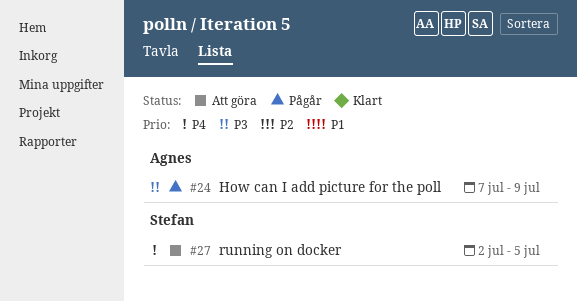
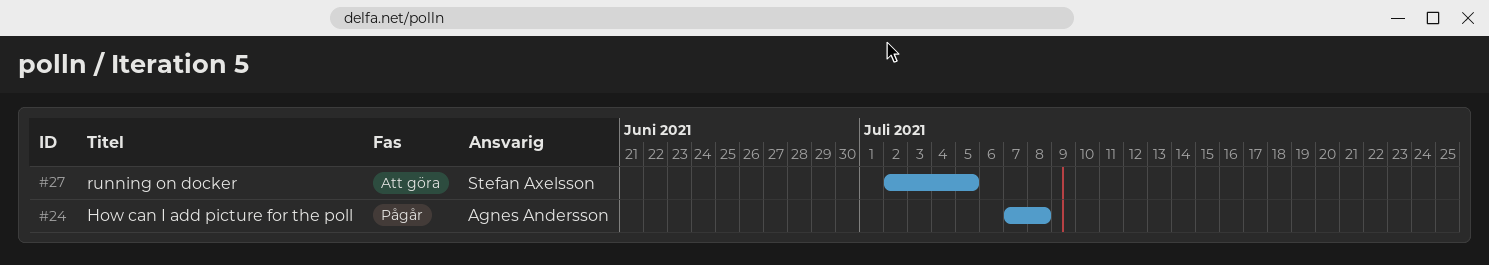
#24, due: Jul 9 -> Jul 8

